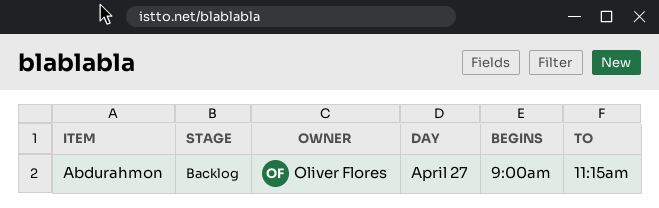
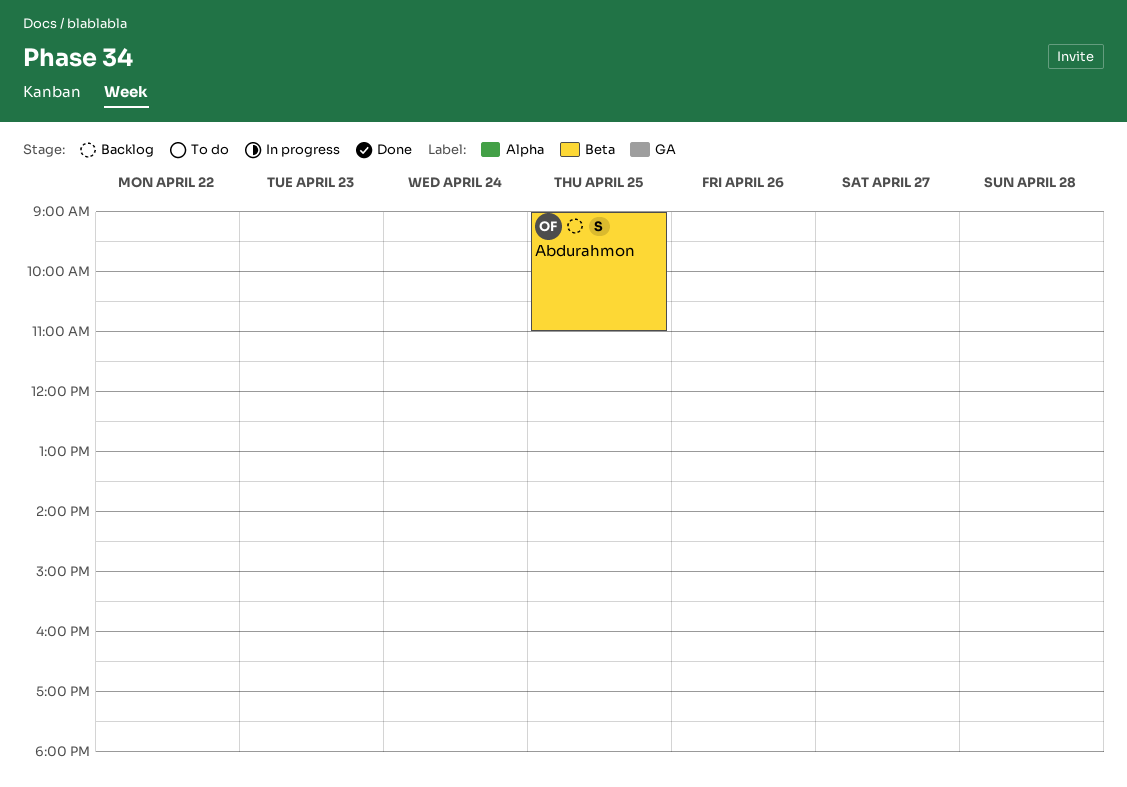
Abdurahmon, day: Apr 27 -> Apr 25
Abdurahmon, ends: 11:15 -> 11:00

